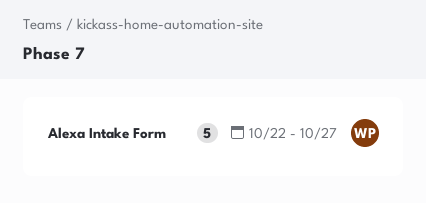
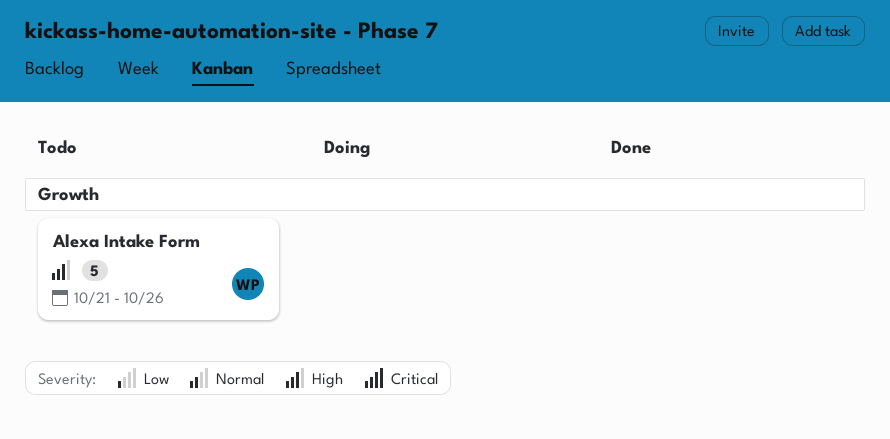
Alexa Intake Form, start: Oct 22 -> Oct 21
Alexa Intake Form, due: Oct 27 -> Oct 26

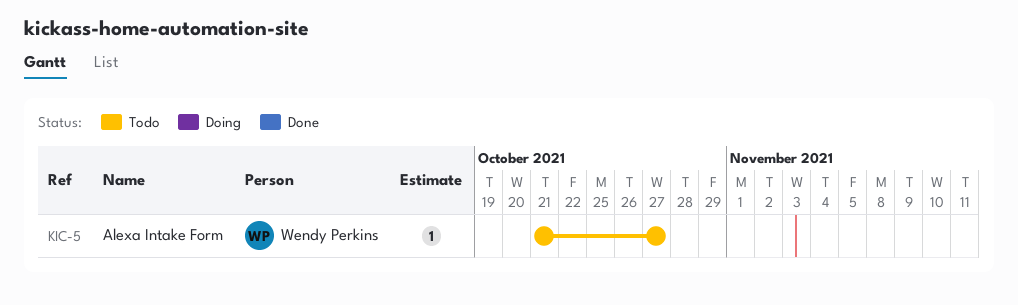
Alexa Intake Form, estimate: 5 -> 1
Alexa Intake Form, due: Oct 26 -> Oct 27

